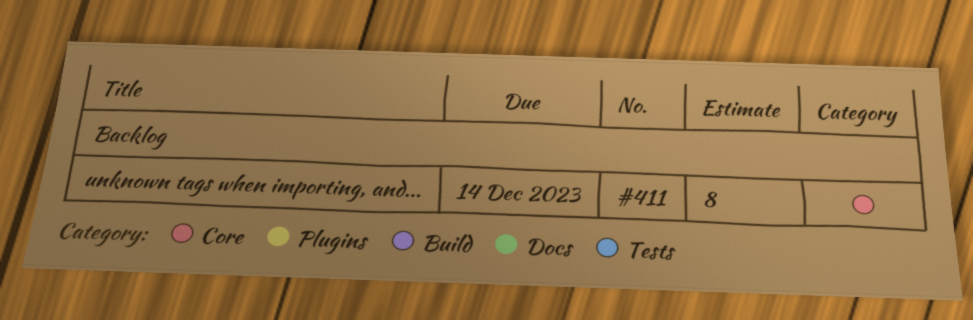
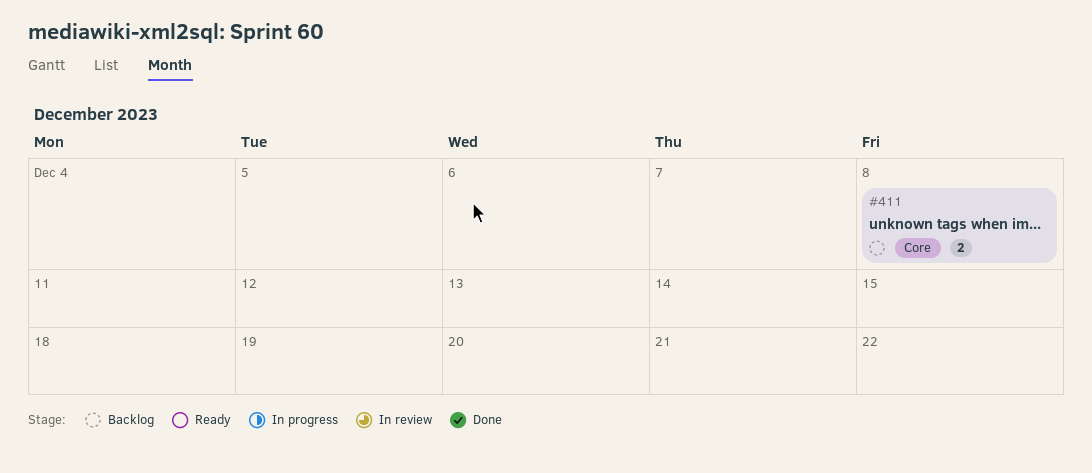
#411, estimate: 8 -> 2
#411, due: Dec 14 -> Dec 8

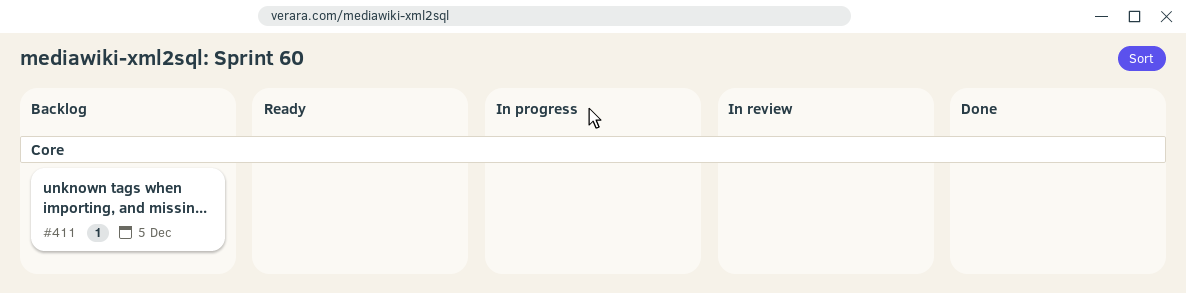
#411, estimate: 2 -> 1
#411, due: Dec 8 -> Dec 5

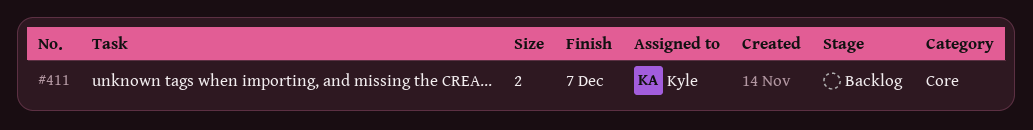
#411, estimate: 1 -> 2
#411, due: Dec 5 -> Dec 7

